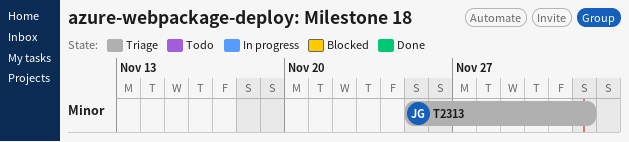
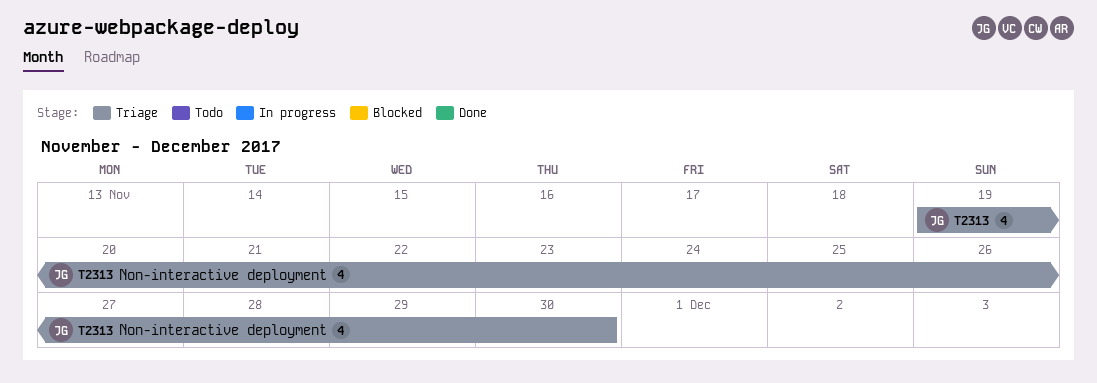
T2313, start: Nov 25 -> Nov 19
T2313, due: Dec 2 -> Nov 30

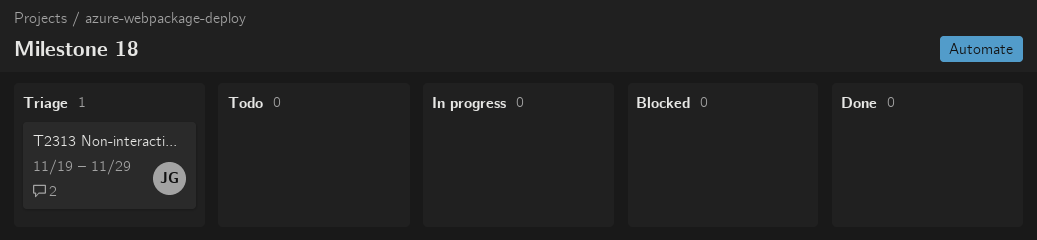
T2313, due: Nov 30 -> Nov 29

